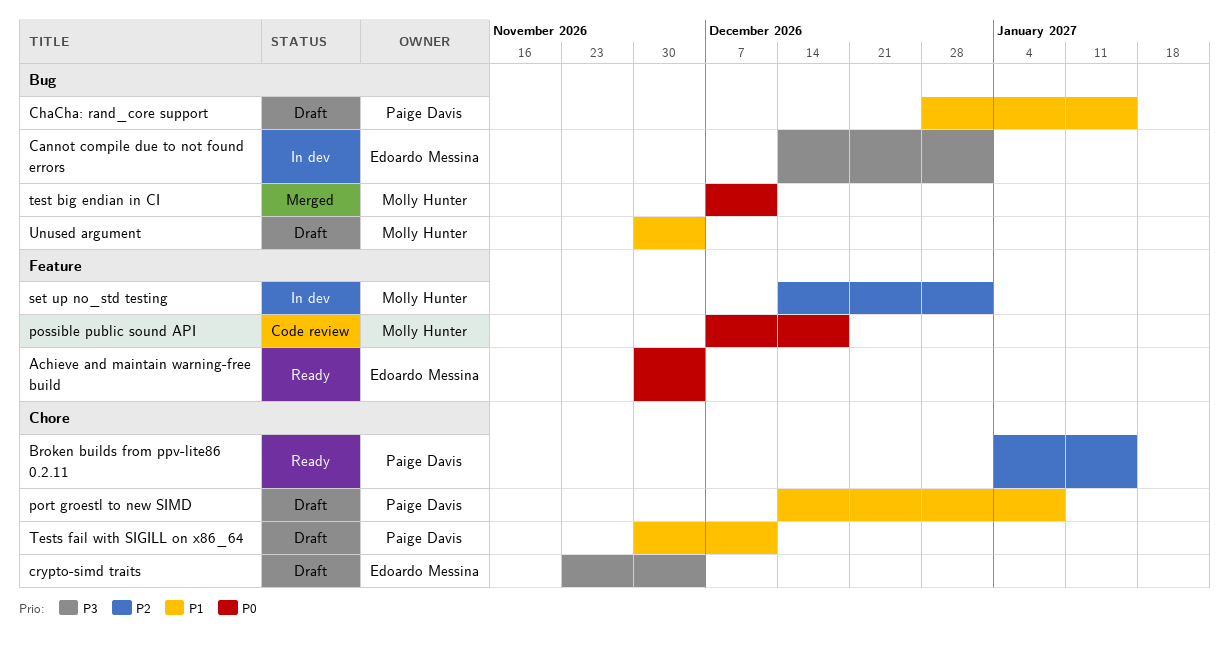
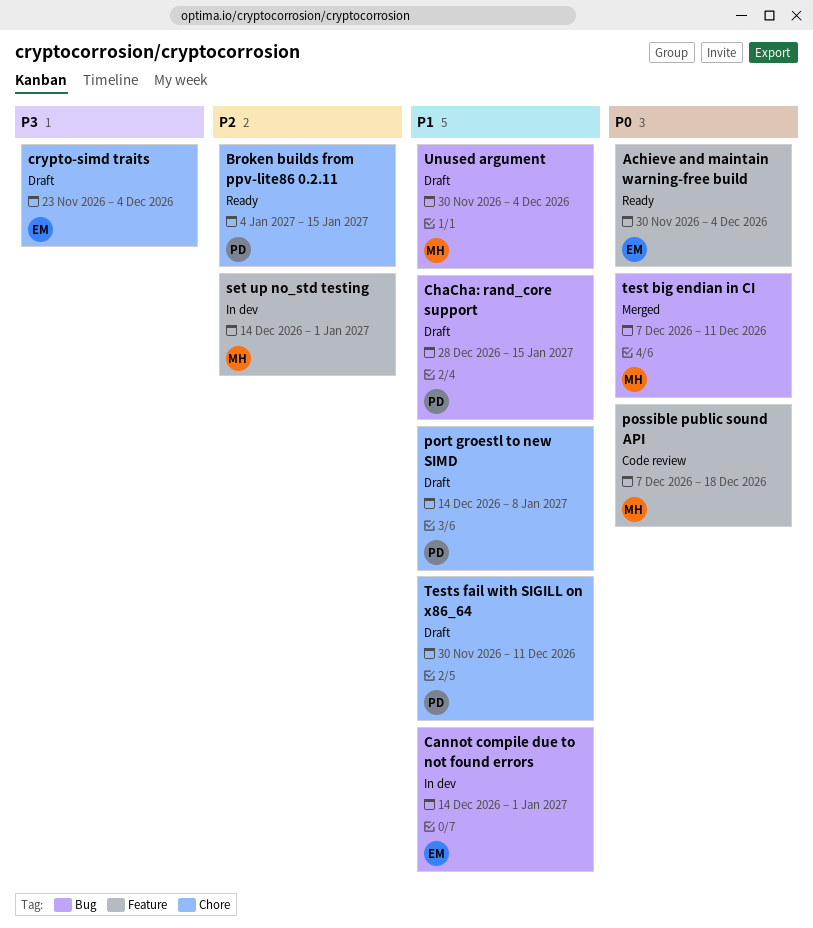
Cannot compile due to not found errors, priority: P3 -> P1

